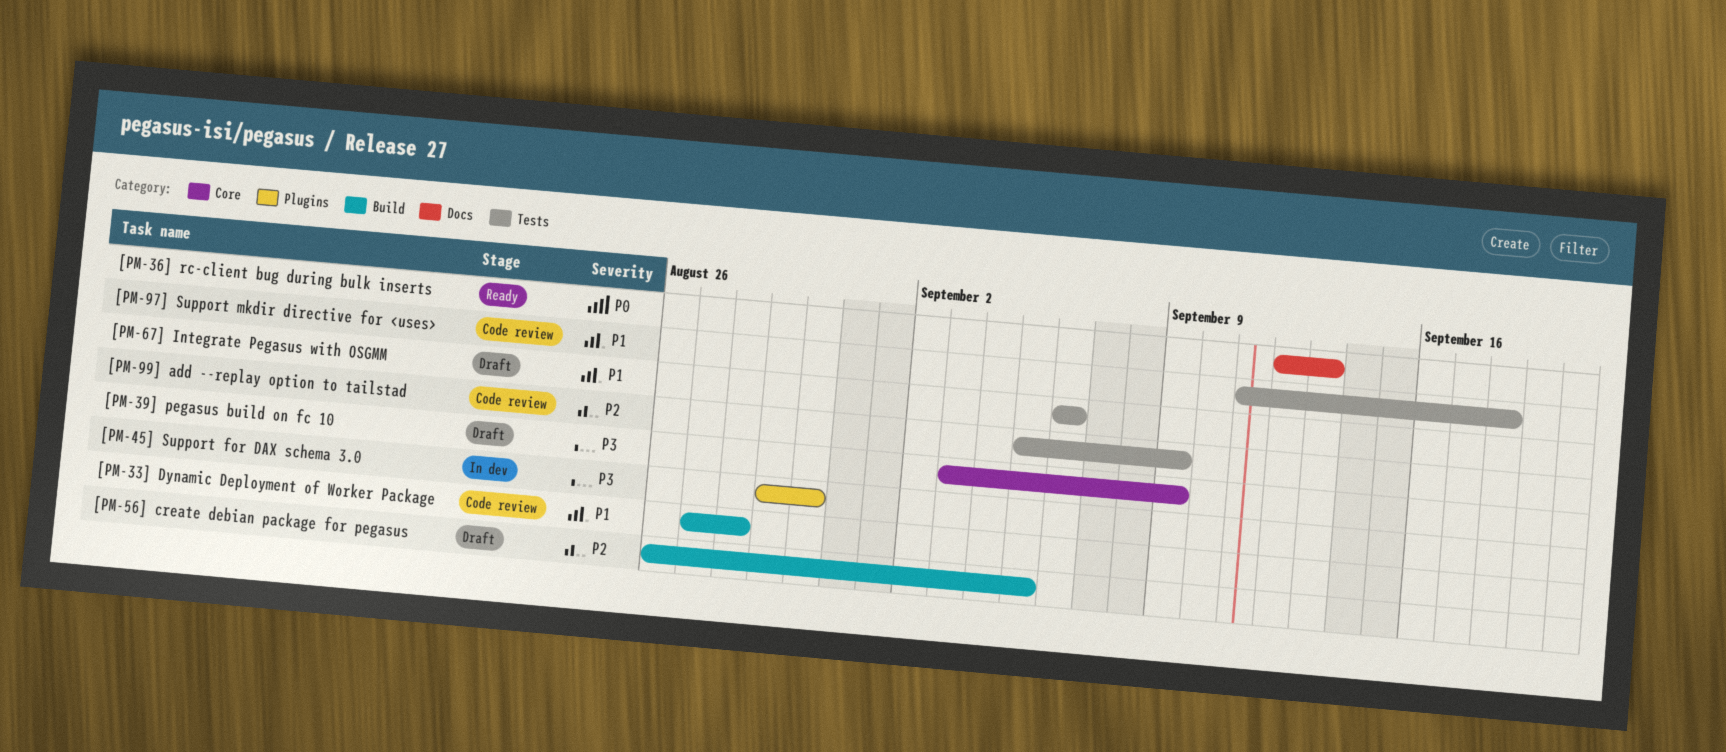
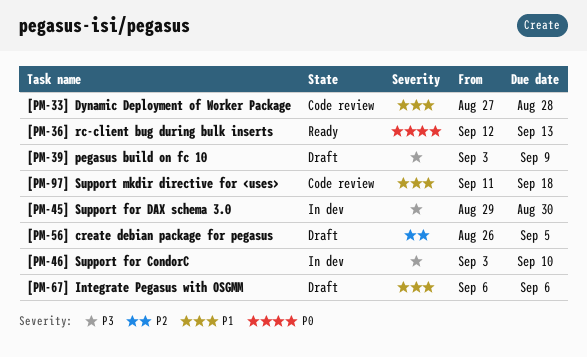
[PM-46] Support for CondorC: none -> present
[PM-99] add --replay option to tailstad: present -> none

